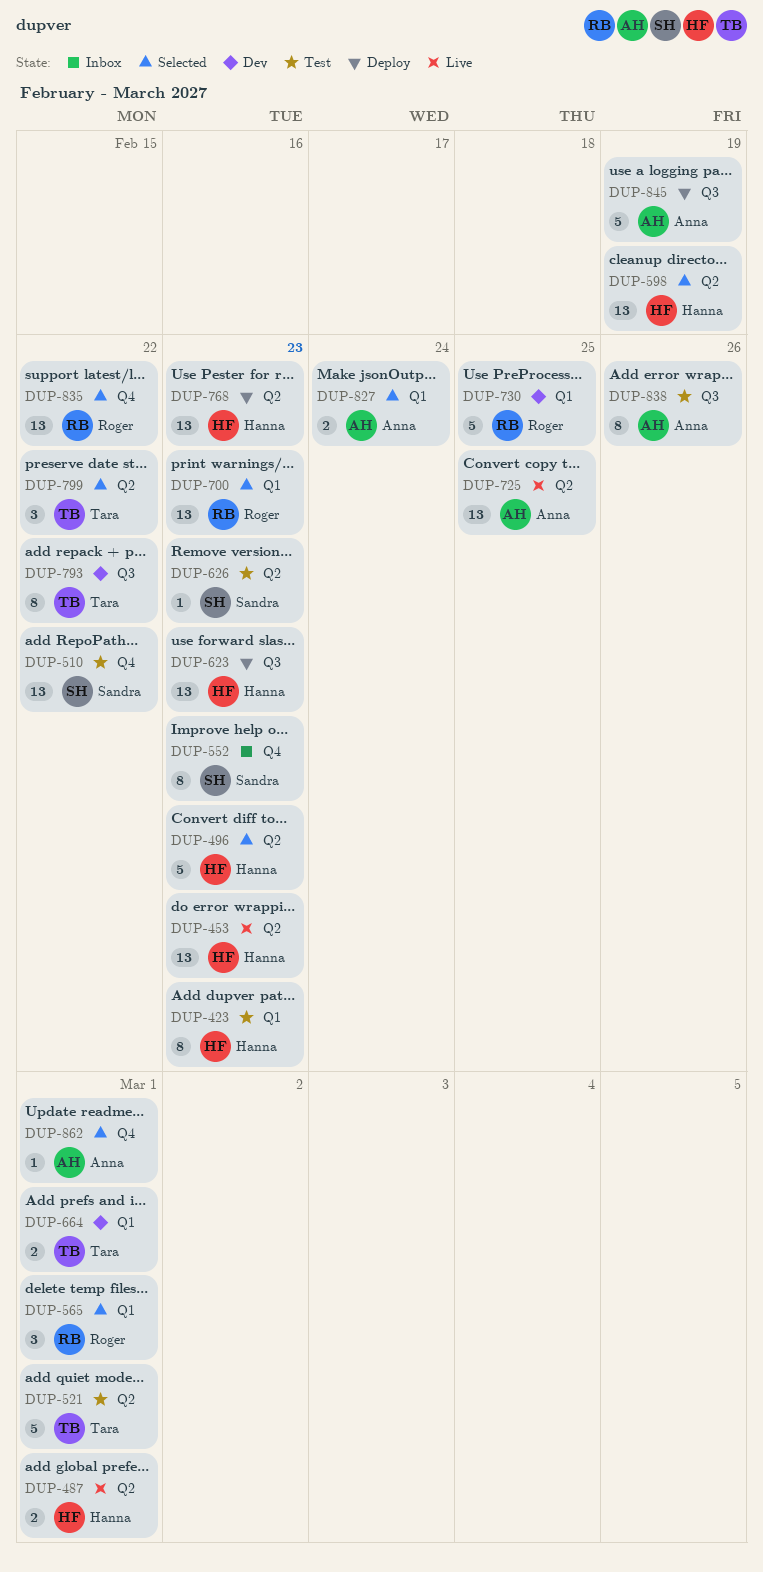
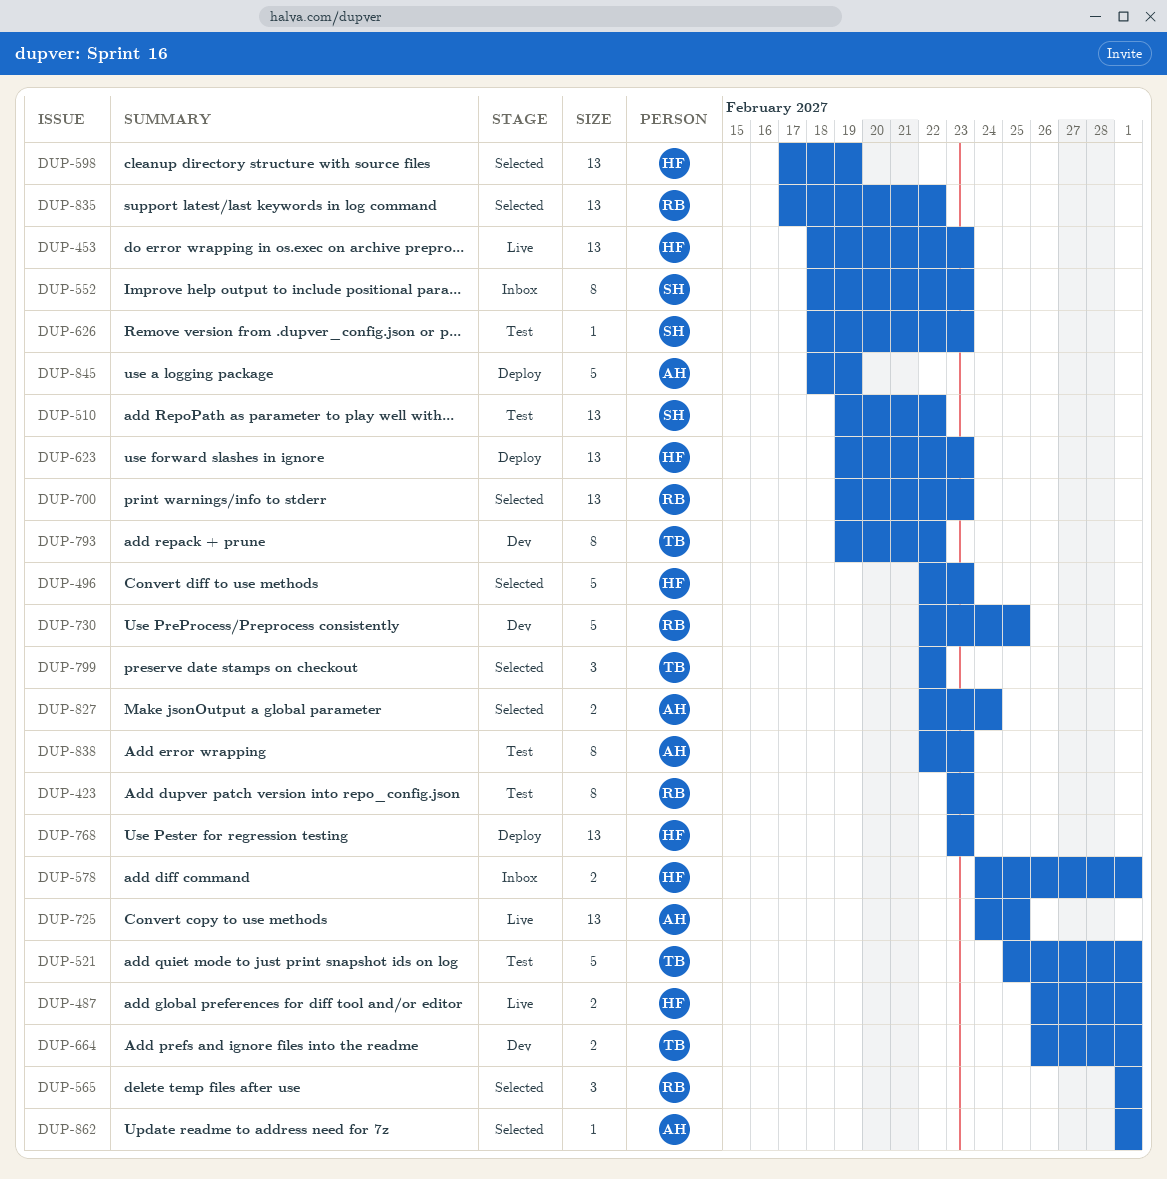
DUP-423, owner: Hanna -> Roger
DUP-578: none -> present
DUP-838, due: Feb 26 -> Feb 23

